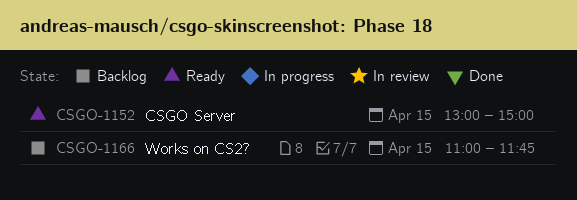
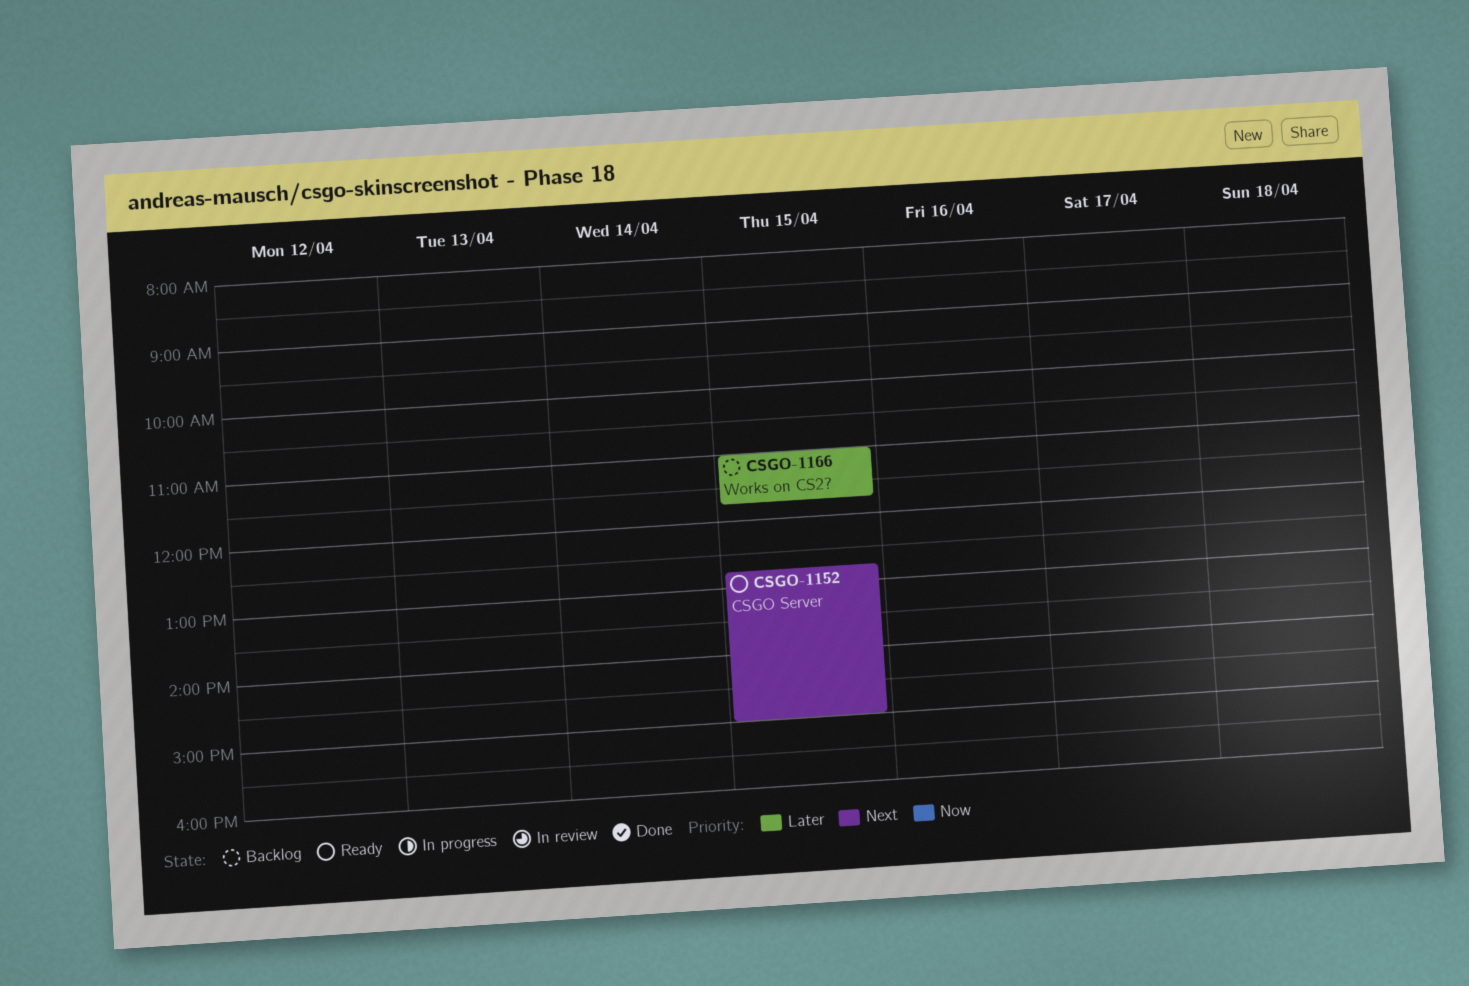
CSGO-1152, begins: 13:00 -> 12:45

